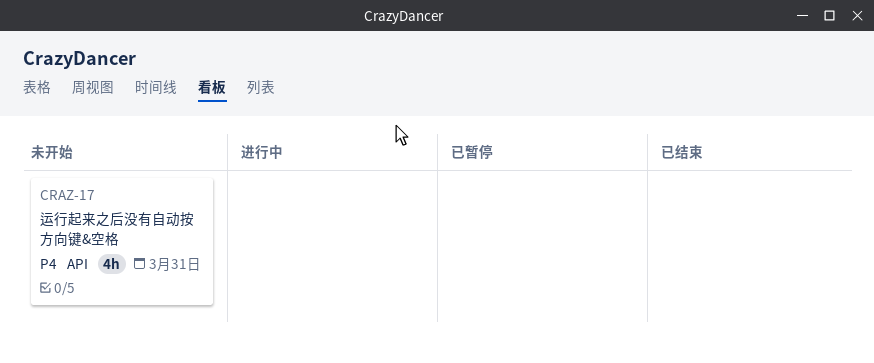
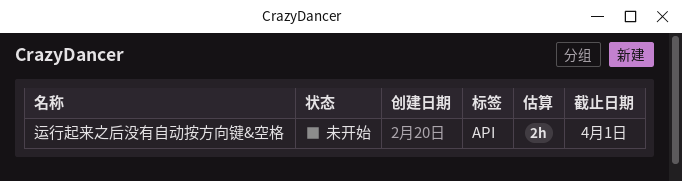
运行起来之后没有自动按方向键&空格, estimate: 4h -> 2h
运行起来之后没有自动按方向键&空格, due: Mar 31 -> Apr 1

